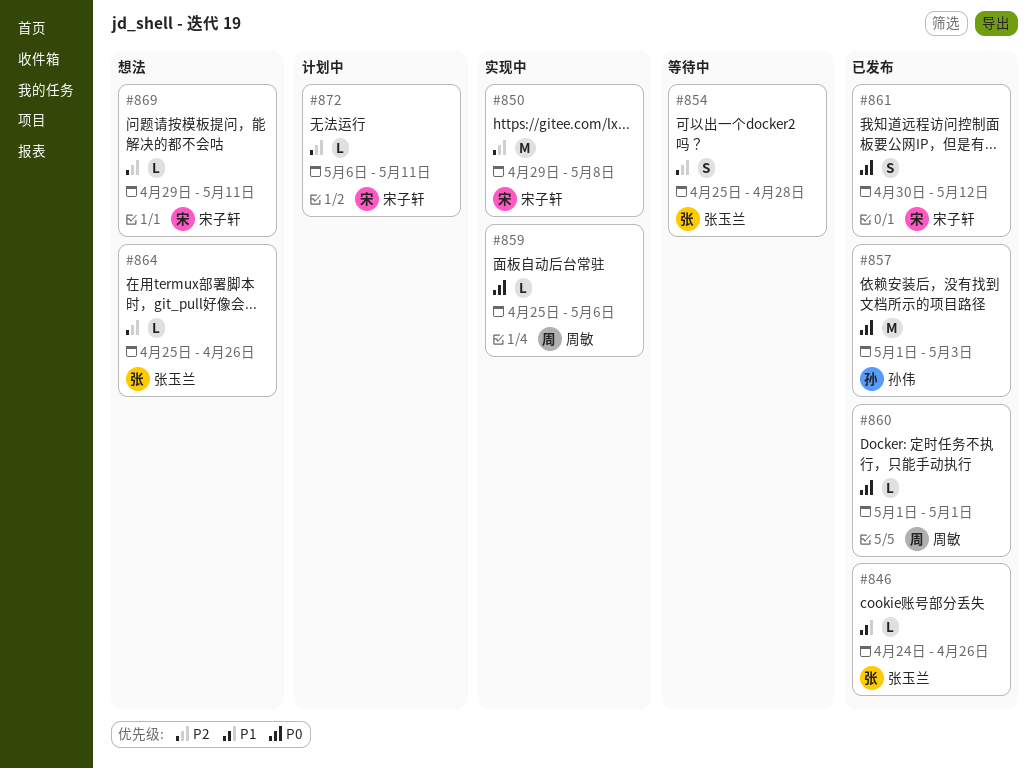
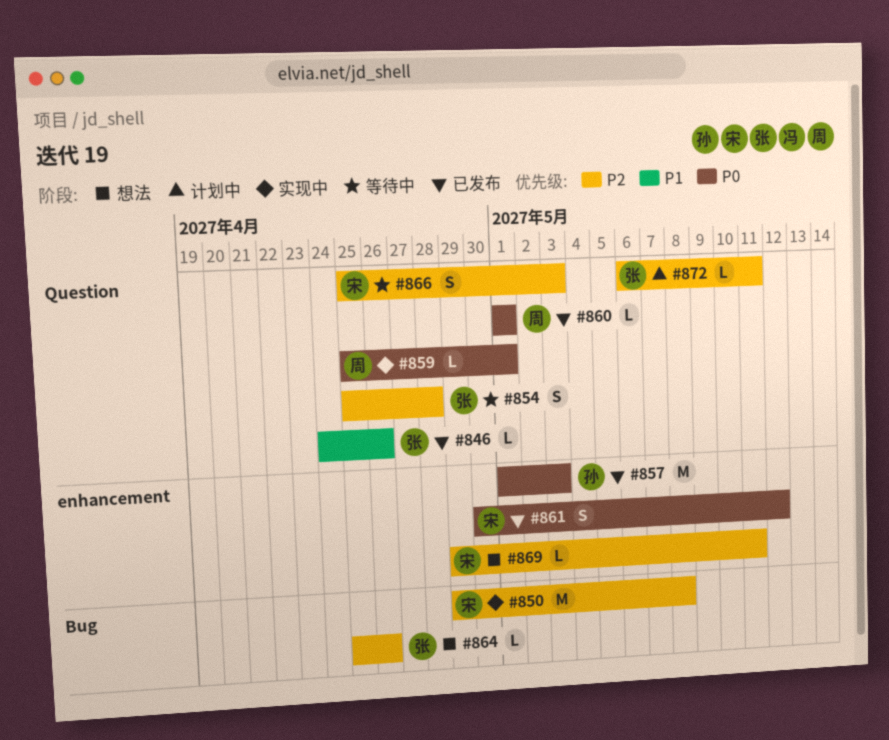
#859, due: May 6 -> May 1
#866: none -> present
#872, owner: 宋子轩 -> 张玉兰

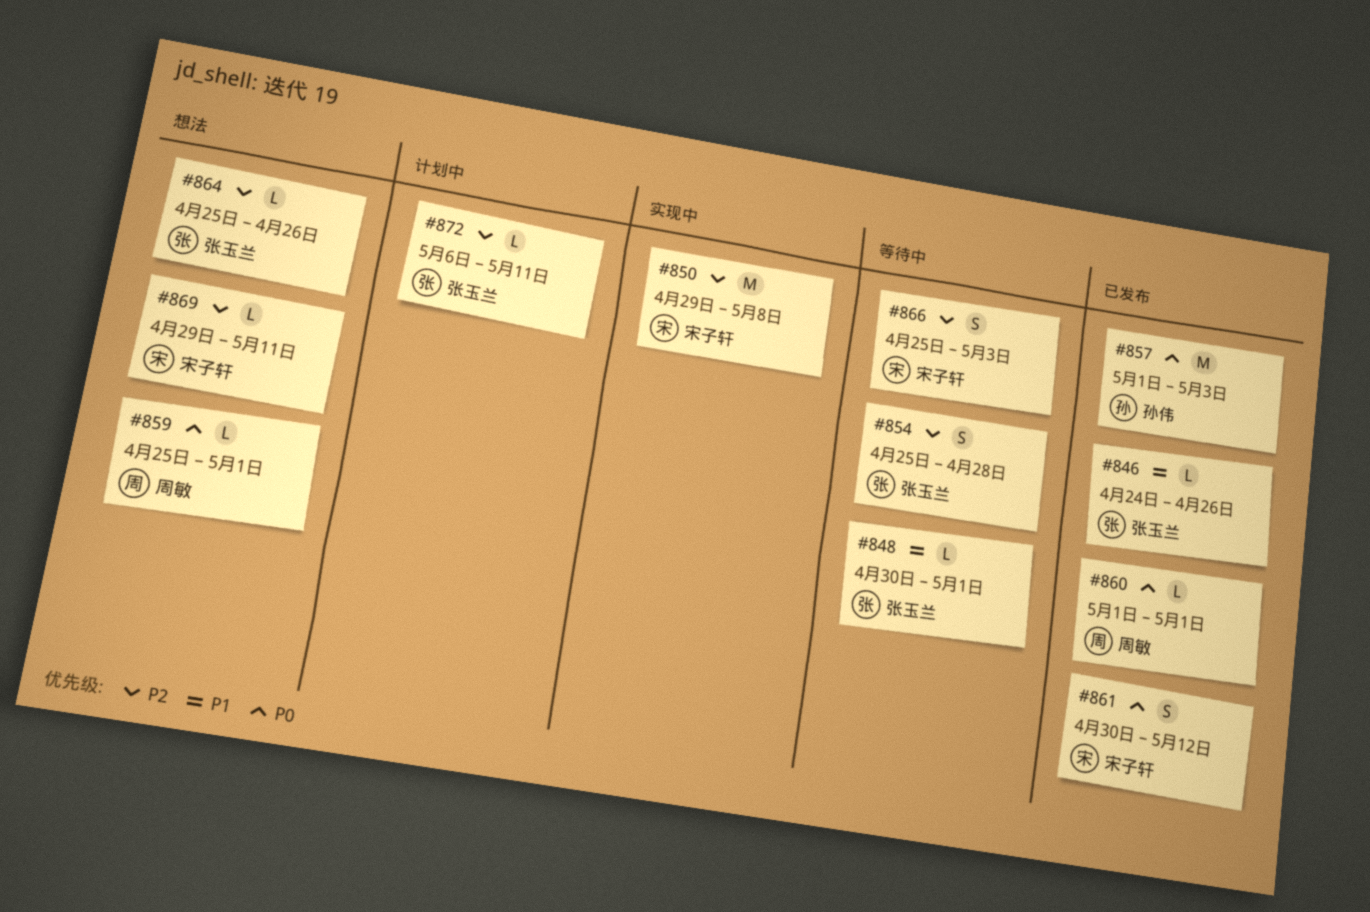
#848: none -> present
#859, status: 实现中 -> 想法

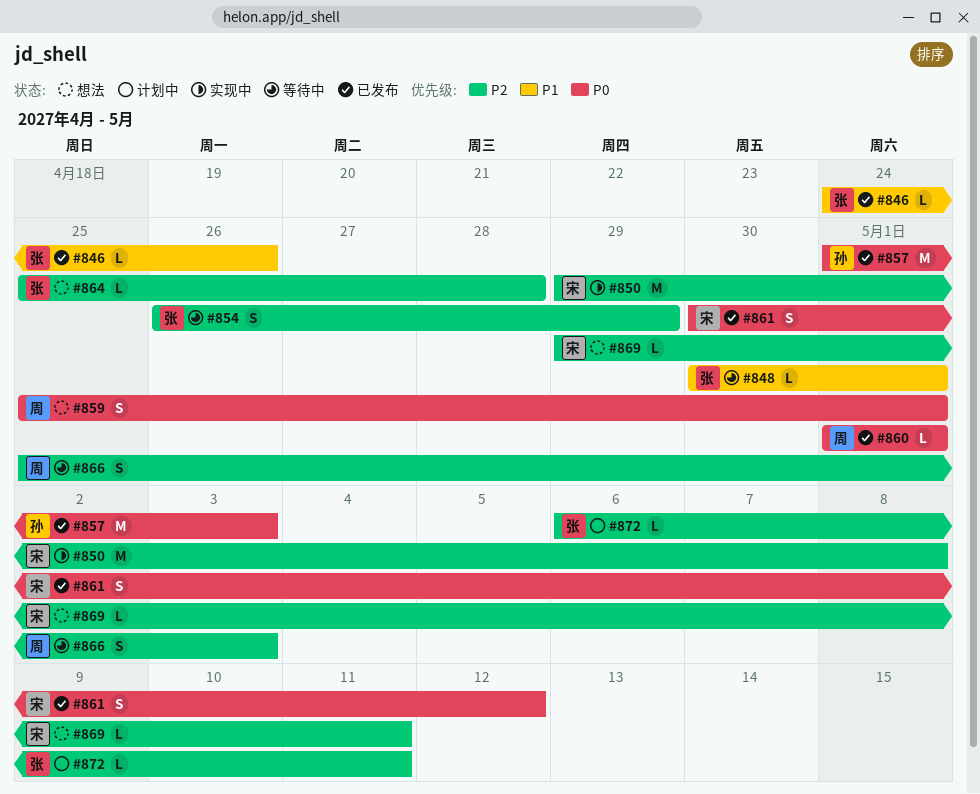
#854, start: Apr 25 -> Apr 26
#854, due: Apr 28 -> Apr 29
#859, estimate: L -> S
#864, due: Apr 26 -> Apr 28
#866, owner: 宋子轩 -> 周敏

